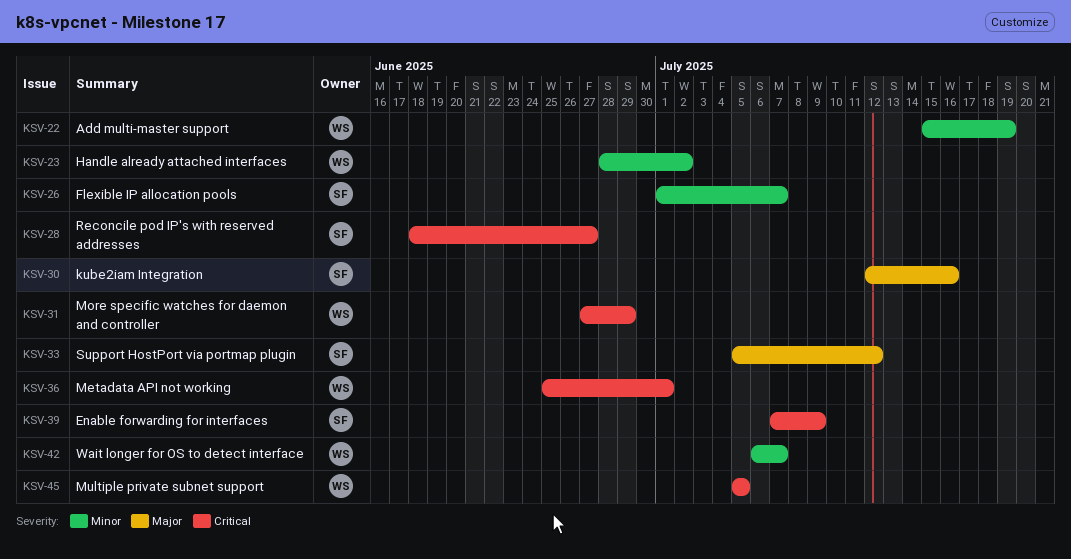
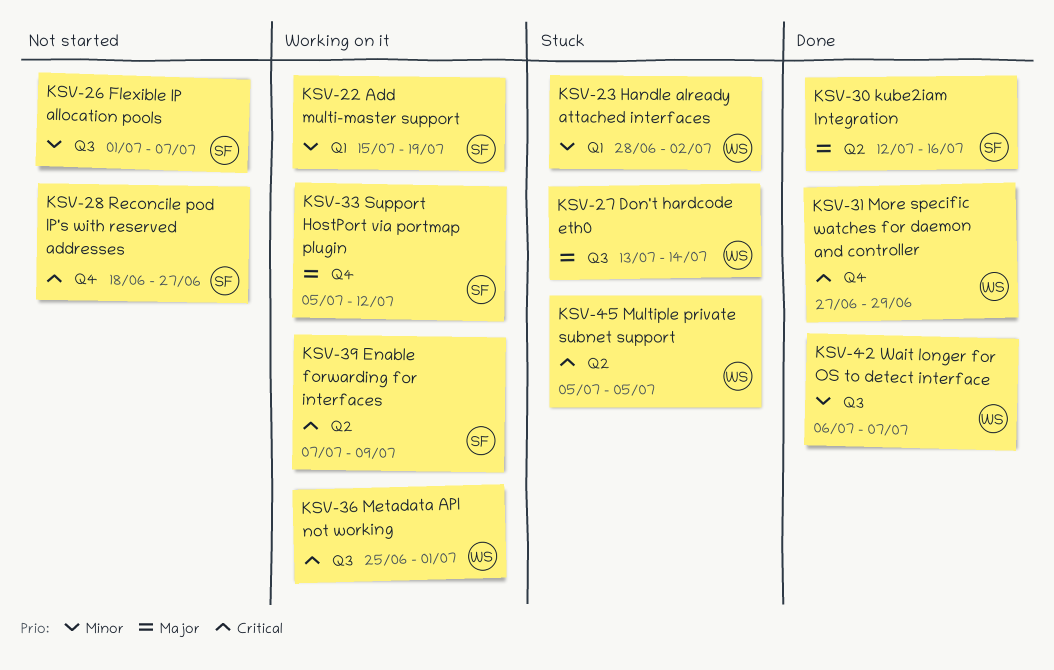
KSV-22, owner: WS -> SF
KSV-27: none -> present

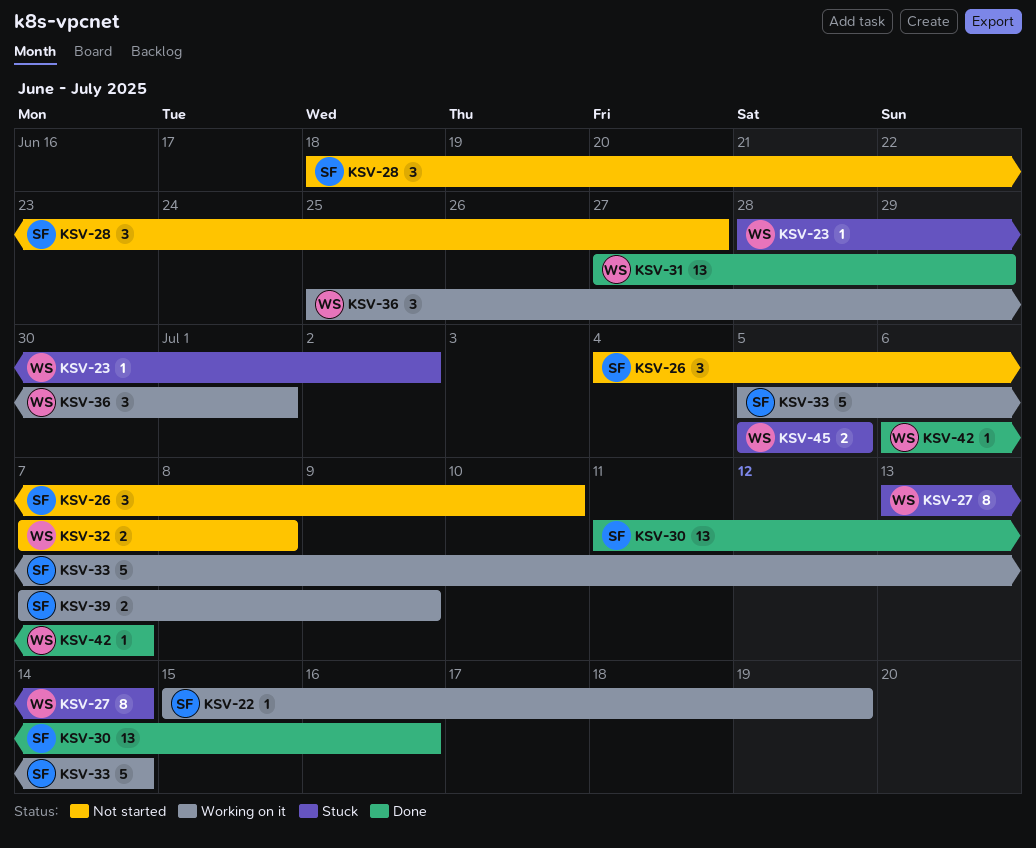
KSV-26, start: Jul 1 -> Jul 4
KSV-26, due: Jul 7 -> Jul 10
KSV-30, start: Jul 12 -> Jul 11
KSV-32: none -> present
KSV-33, due: Jul 12 -> Jul 14

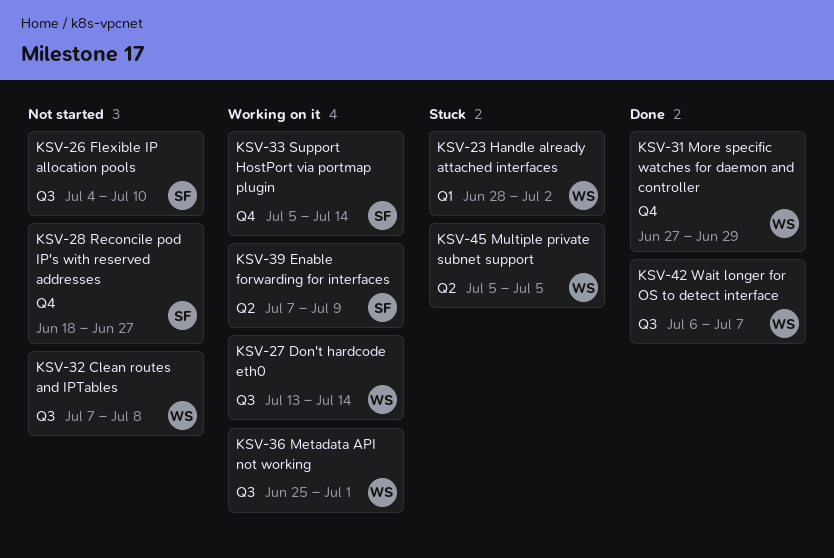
KSV-22: present -> none
KSV-27, status: Stuck -> Working on it
KSV-30: present -> none

